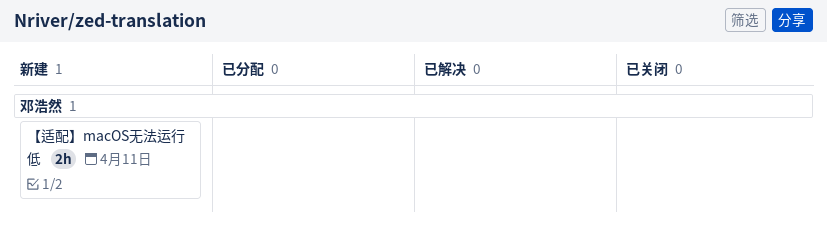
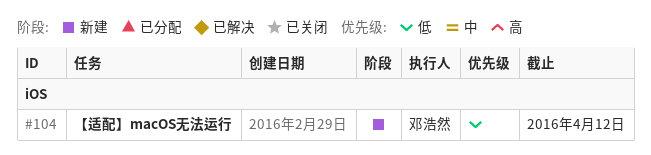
【适配】macOS无法运行, due: Apr 11 -> Apr 12

